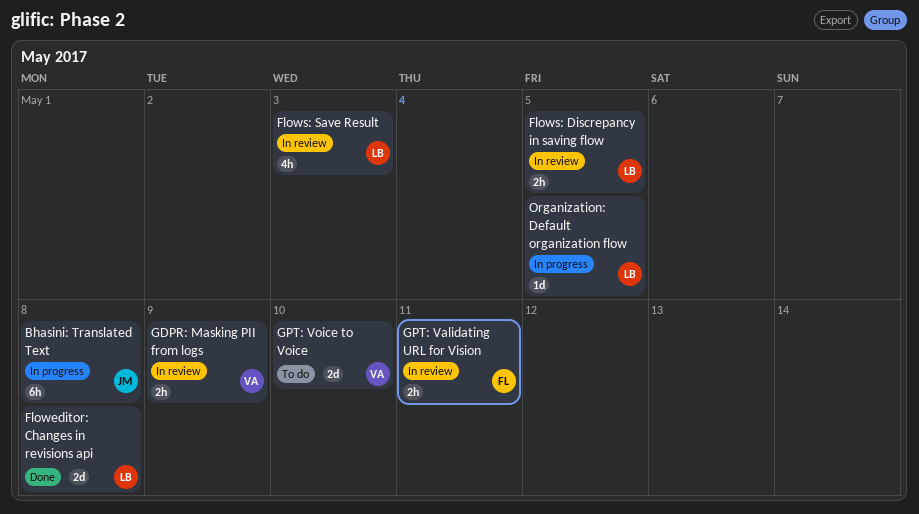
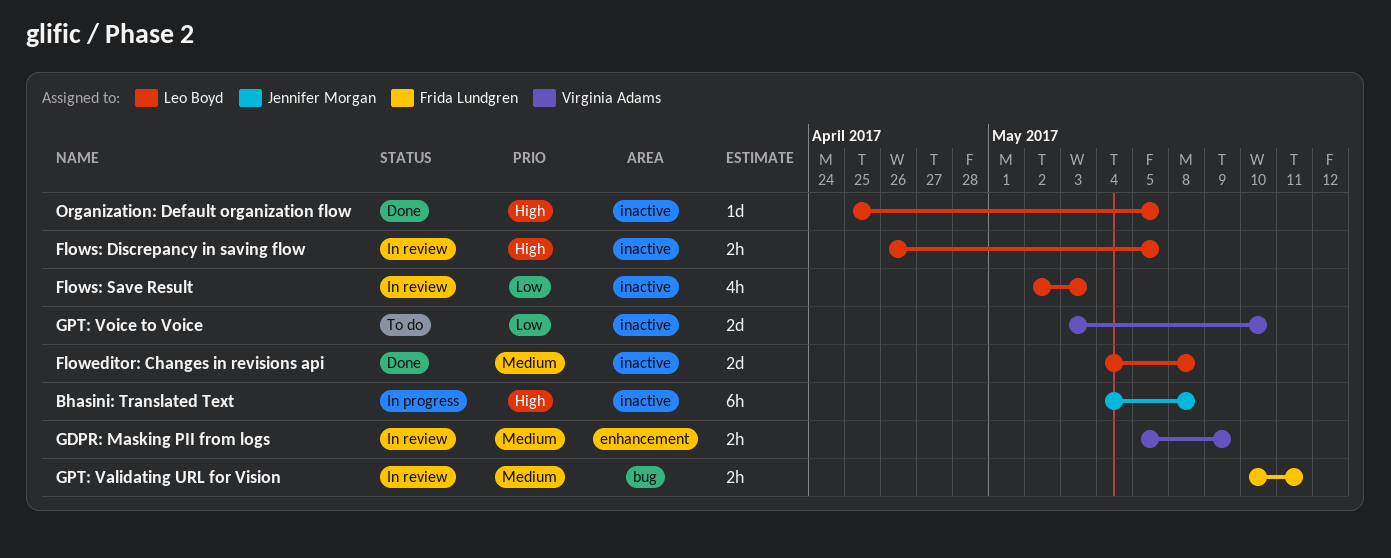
Organization: Default organization flow, status: In progress -> Done

